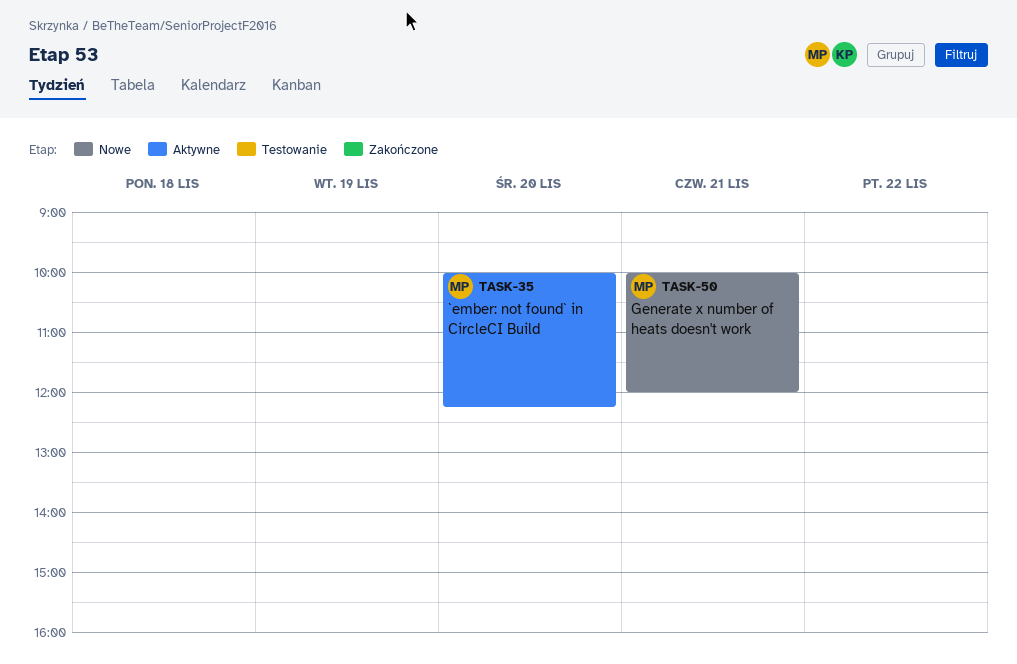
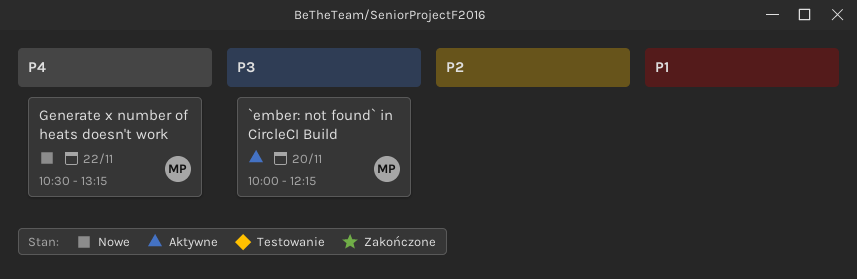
Generate x number of heats doesn't work, day: Nov 21 -> Nov 22
Generate x number of heats doesn't work, begins: 10:00 -> 10:30
Generate x number of heats doesn't work, ends: 12:00 -> 13:15

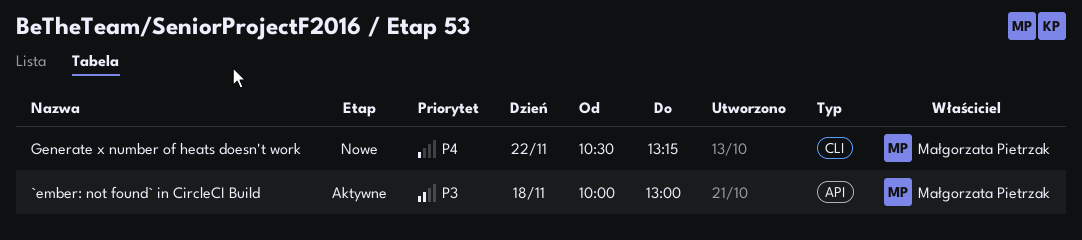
`ember: not found` in CircleCI Build, day: Nov 20 -> Nov 18
`ember: not found` in CircleCI Build, ends: 12:15 -> 13:00

